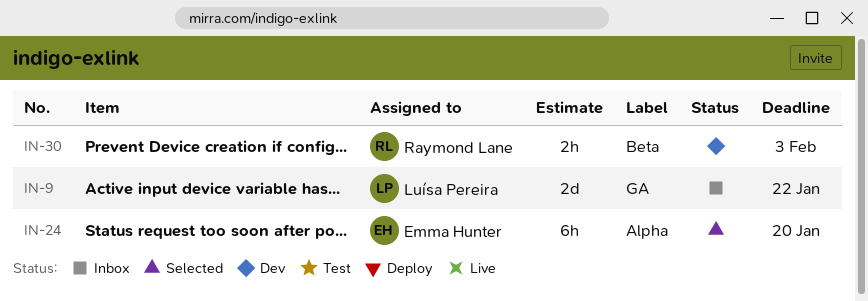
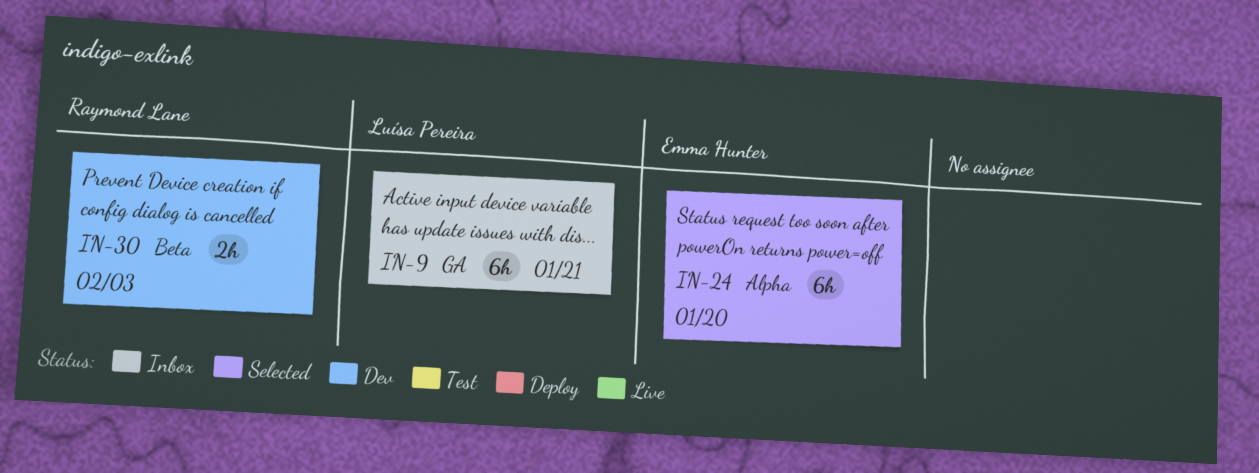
IN-9, estimate: 2d -> 6h
IN-9, due: Jan 22 -> Jan 21

